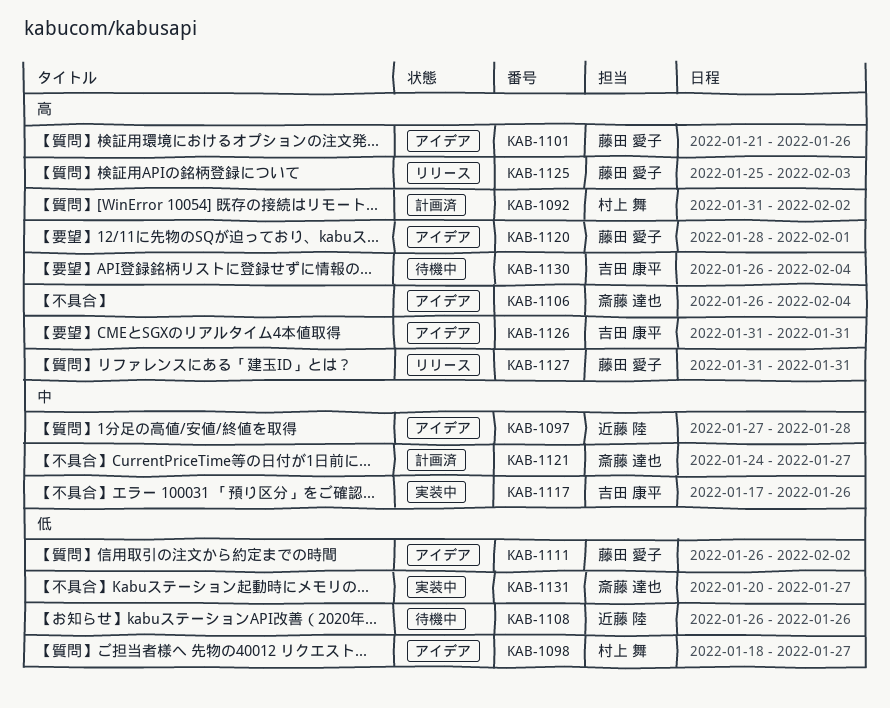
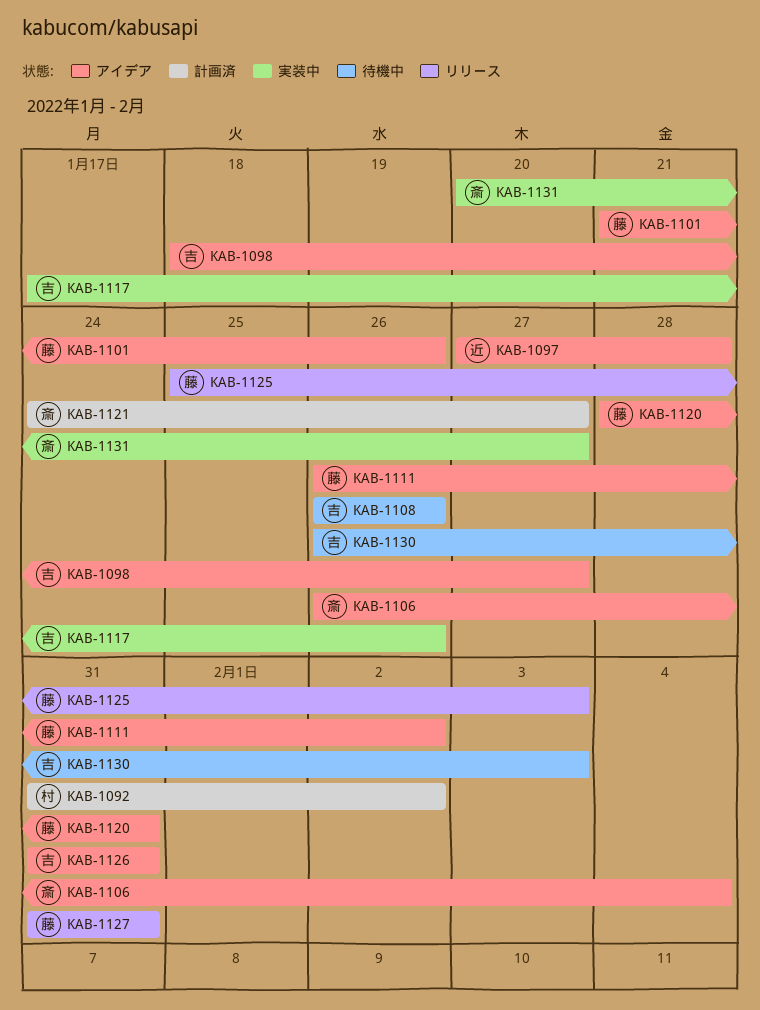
KAB-1098, owner: 村上 舞 -> 吉田 康平
KAB-1108, owner: 近藤 陸 -> 吉田 康平
KAB-1120, due: Feb 1 -> Jan 31
KAB-1130, due: Feb 4 -> Feb 3

